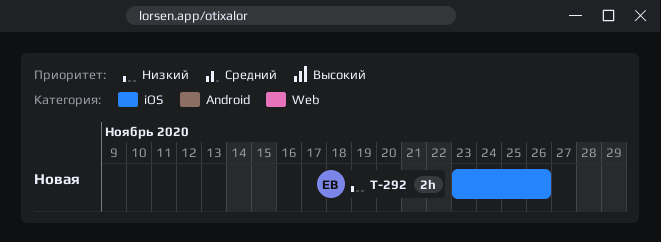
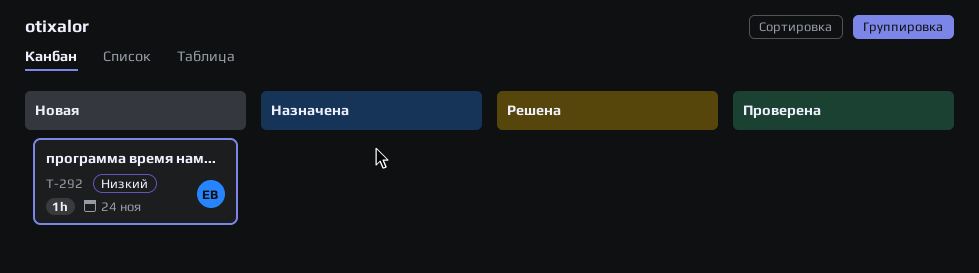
T-292, estimate: 2h -> 1h
T-292, due: Nov 26 -> Nov 24

